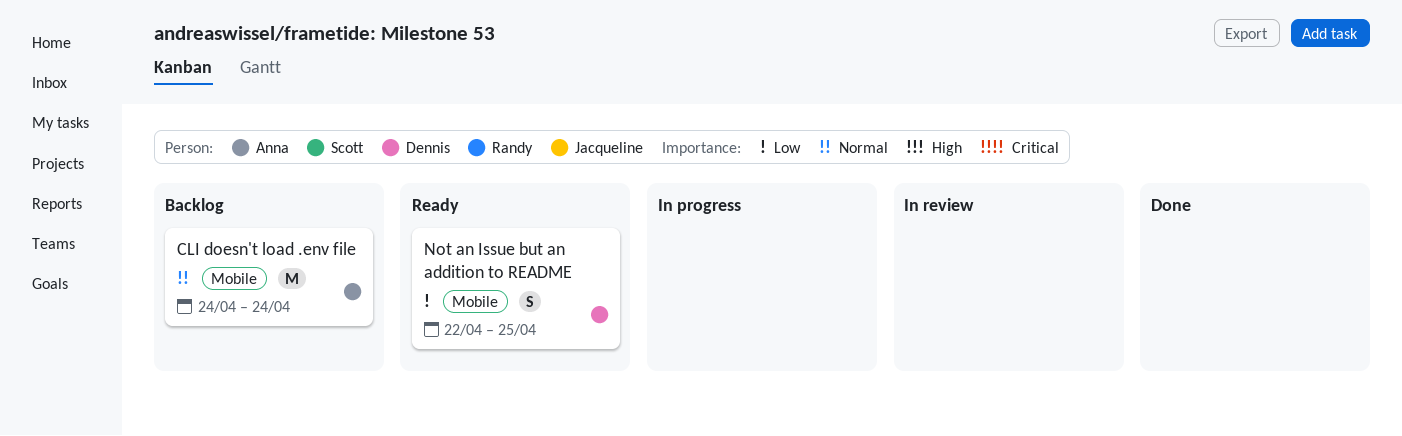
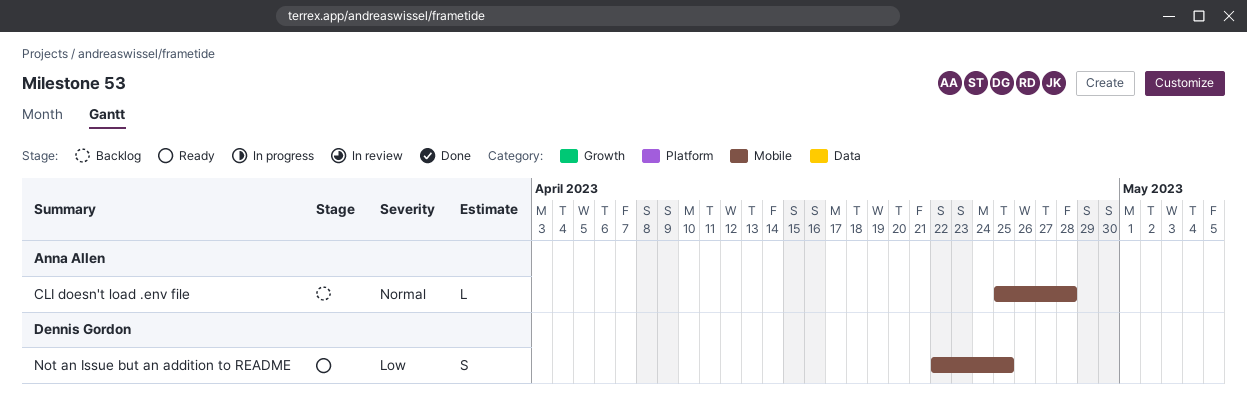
CLI doesn't load .env file, estimate: M -> L
CLI doesn't load .env file, start: Apr 24 -> Apr 25
CLI doesn't load .env file, due: Apr 24 -> Apr 28

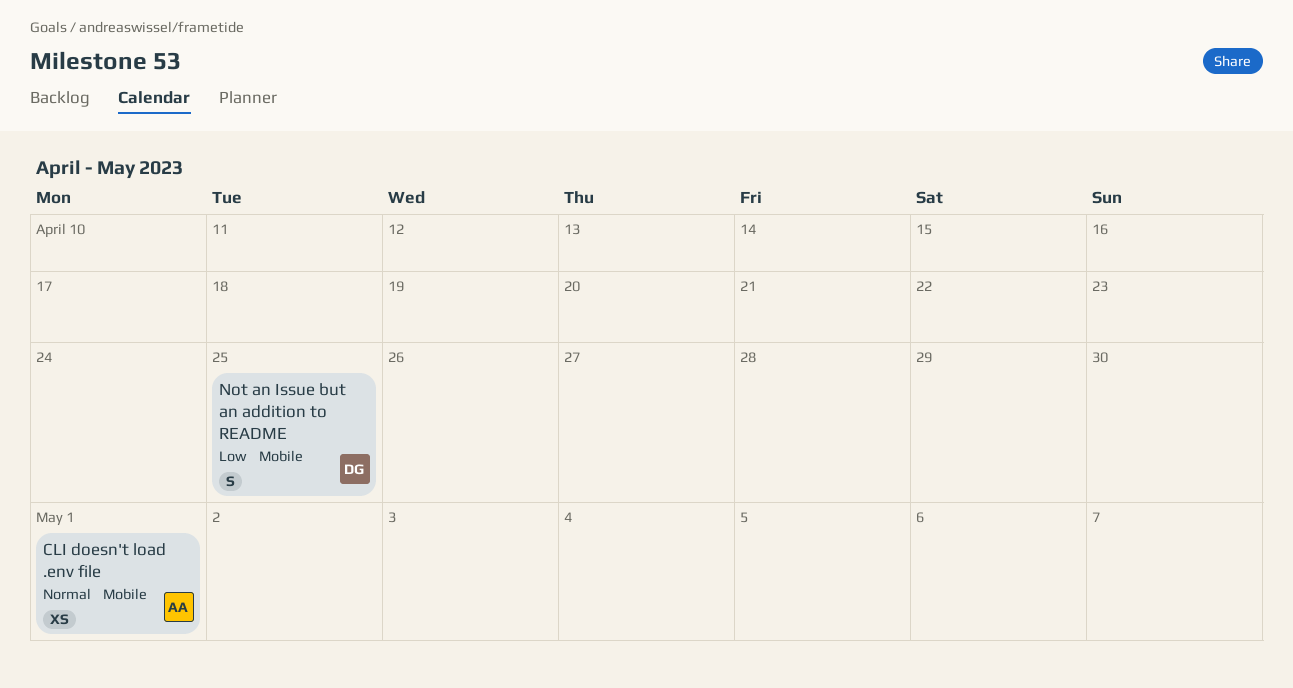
CLI doesn't load .env file, estimate: L -> XS
CLI doesn't load .env file, due: Apr 28 -> May 1

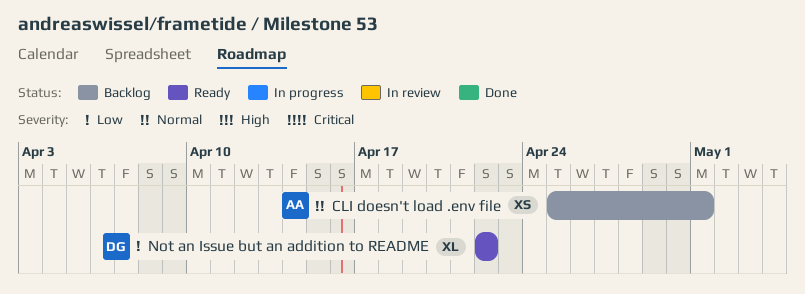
Not an Issue but an addition to README, estimate: S -> XL
Not an Issue but an addition to README, due: Apr 25 -> Apr 22

